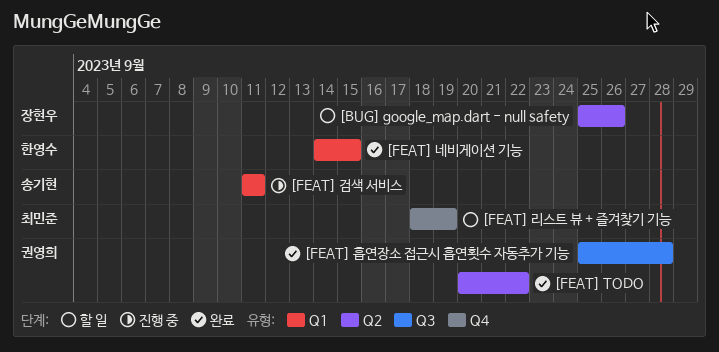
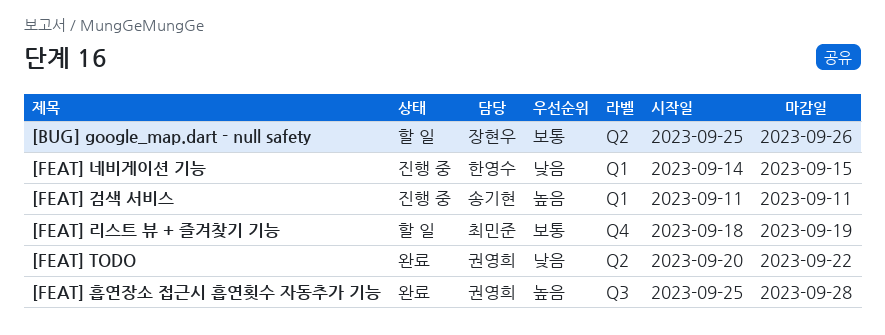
[FEAT] 네비게이션 기능, status: 완료 -> 진행 중

